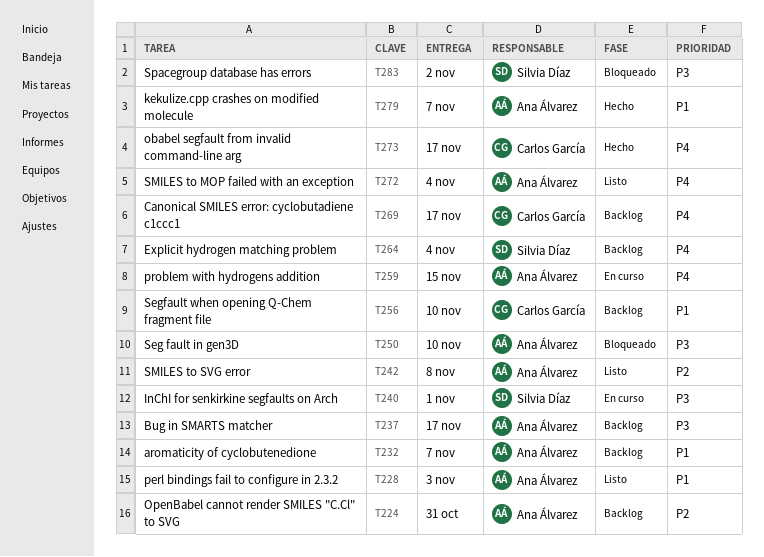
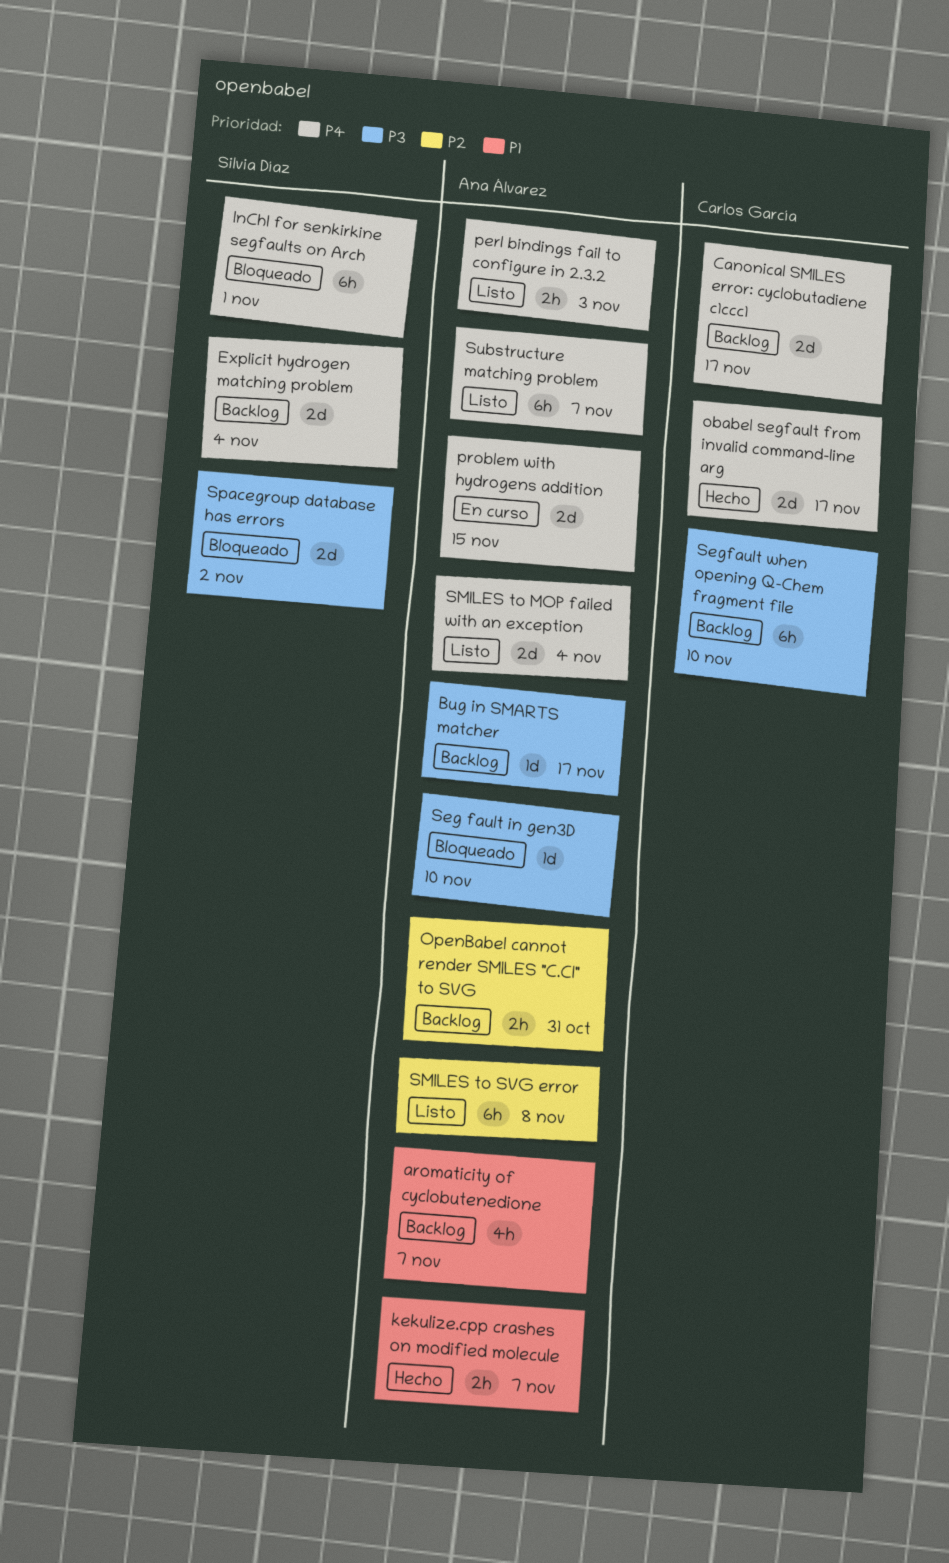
InChI for senkirkine segfaults on Arch, status: En curso -> Bloqueado
InChI for senkirkine segfaults on Arch, priority: P3 -> P4
perl bindings fail to configure in 2.3.2, priority: P1 -> P4
Segfault when opening Q-Chem fragment file, priority: P1 -> P3
Substructure matching problem: none -> present

